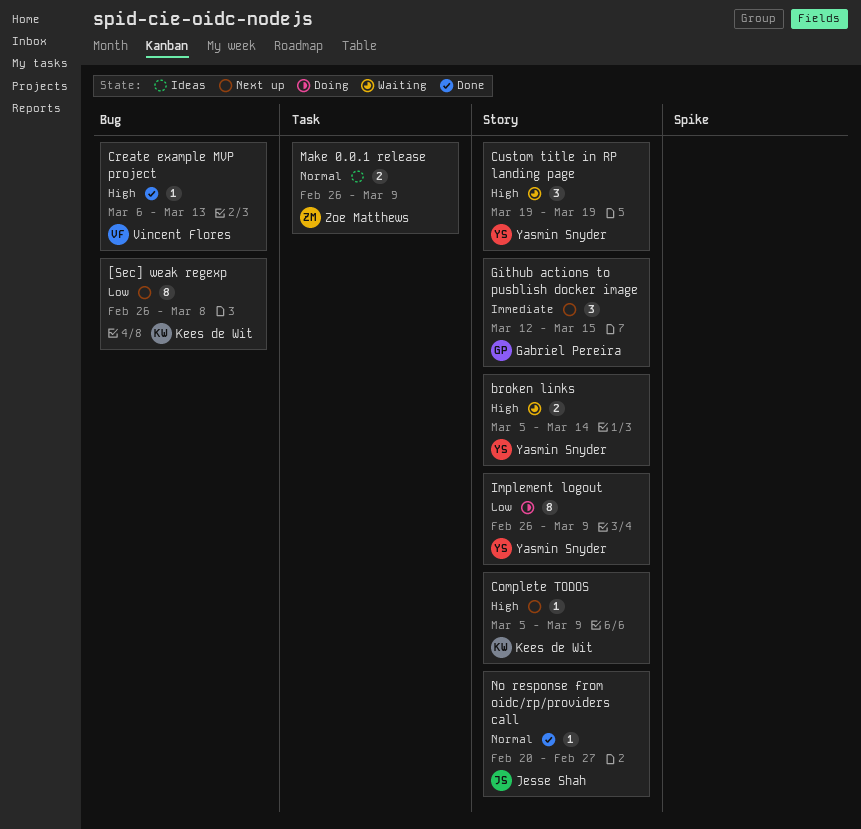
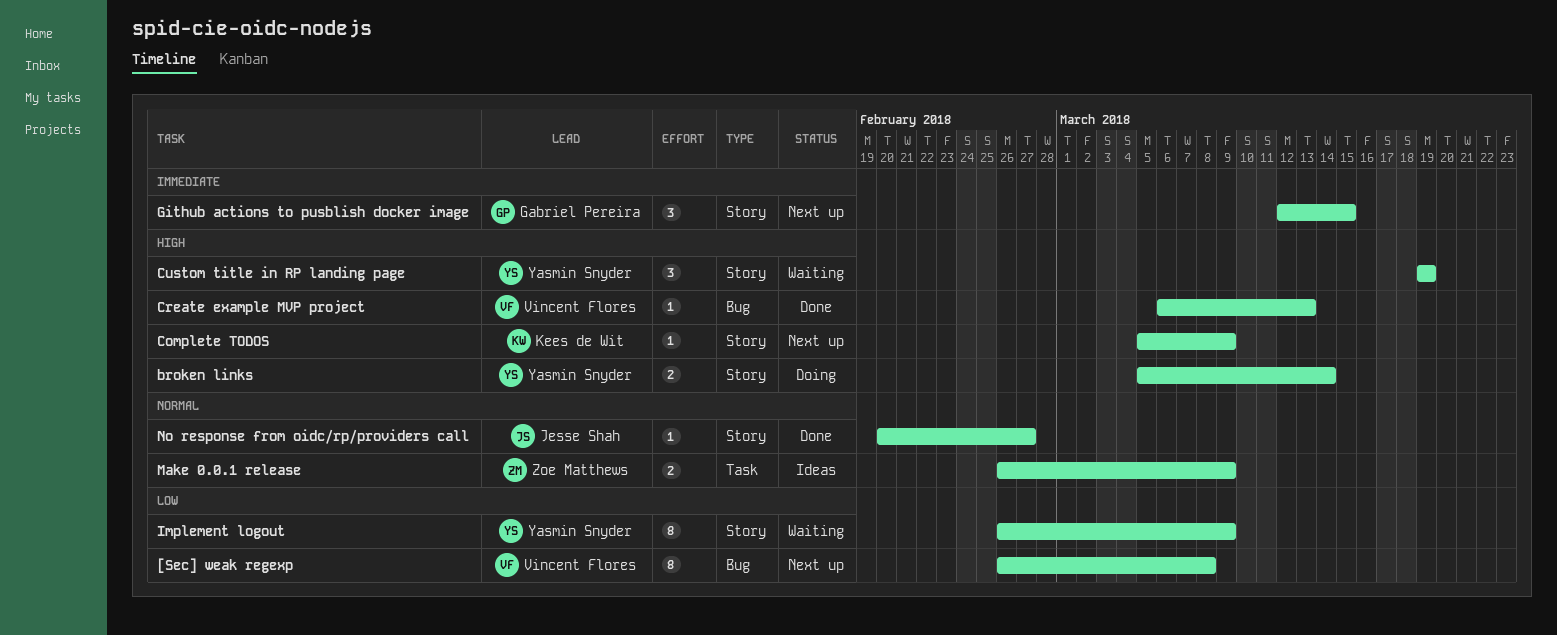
[Sec] weak regexp, owner: Kees de Wit -> Vincent Flores
broken links, status: Waiting -> Doing
Implement logout, status: Doing -> Waiting

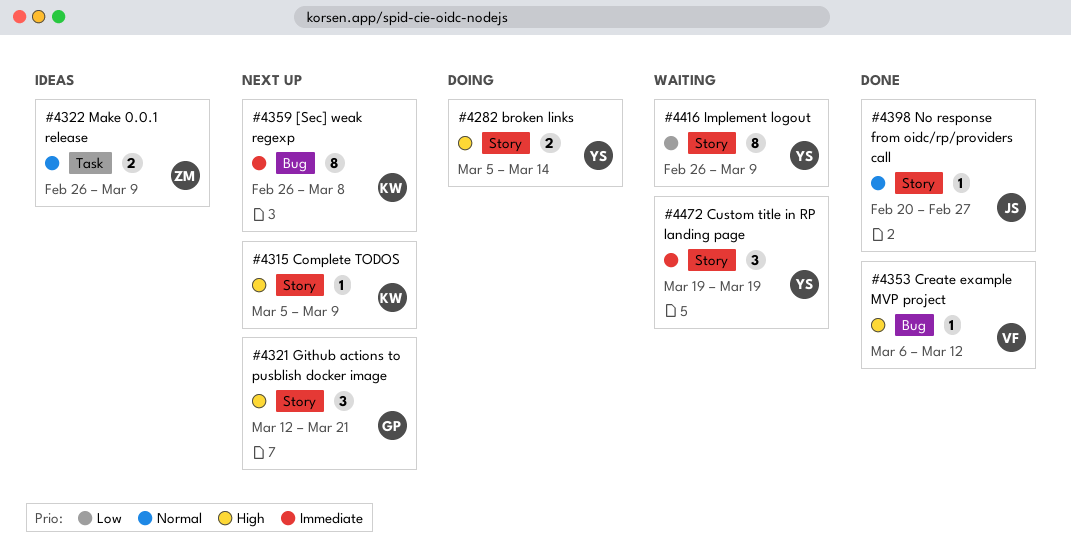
[Sec] weak regexp, owner: Vincent Flores -> Kees de Wit
[Sec] weak regexp, priority: Low -> Immediate
Create example MVP project, due: Mar 13 -> Mar 12
Custom title in RP landing page, priority: High -> Immediate
Github actions to pusblish docker image, priority: Immediate -> High
Github actions to pusblish docker image, due: Mar 15 -> Mar 21

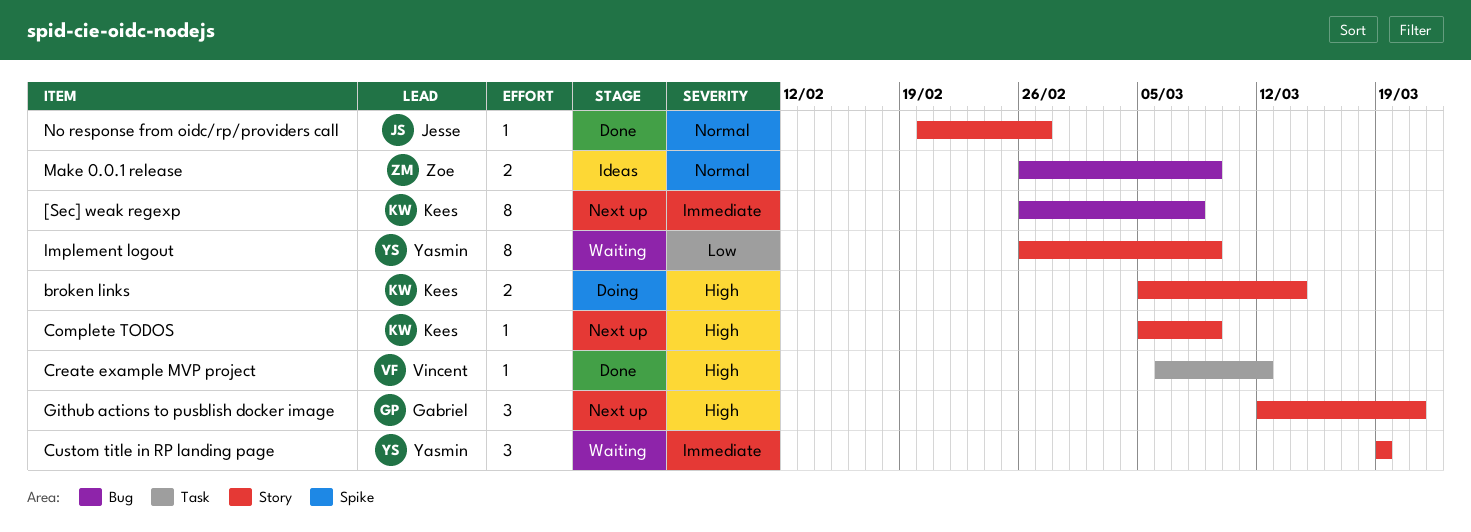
broken links, owner: Yasmin -> Kees
Create example MVP project, label: Bug -> Task
Make 0.0.1 release, label: Task -> Bug

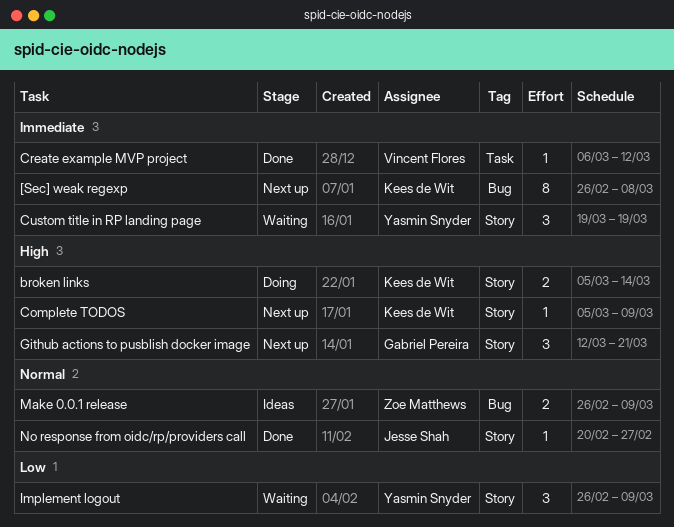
Create example MVP project, priority: High -> Immediate
Implement logout, estimate: 8 -> 3

